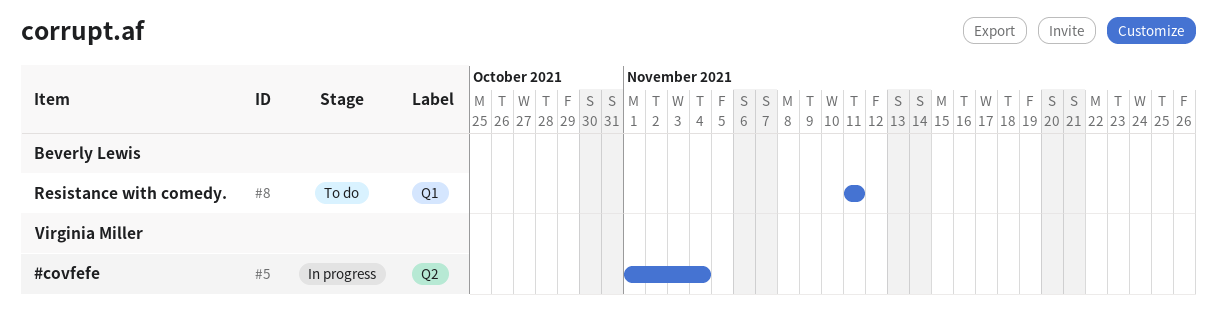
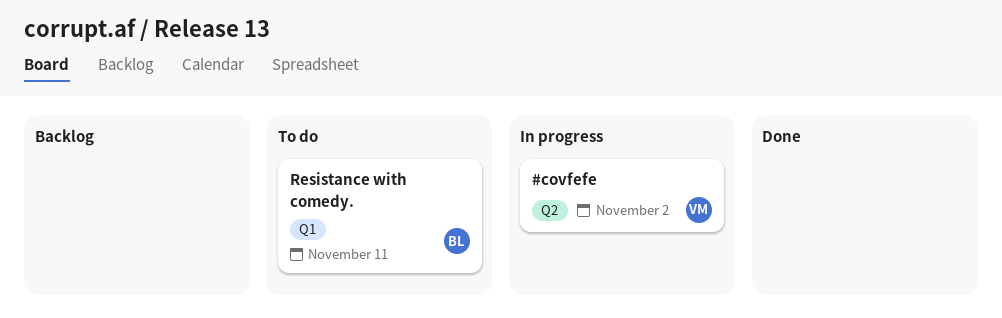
#covfefe, due: Nov 4 -> Nov 2

